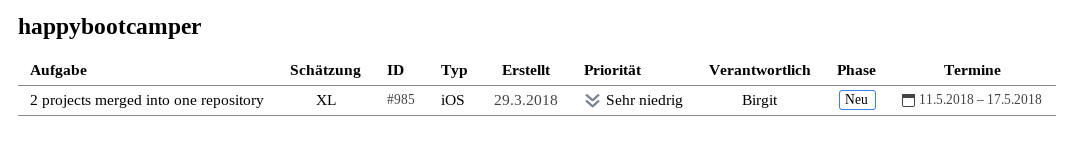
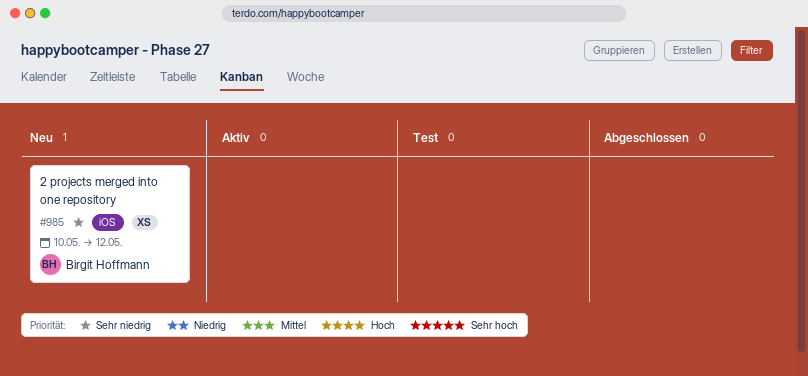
#985, estimate: XL -> XS
#985, start: May 11 -> May 10
#985, due: May 17 -> May 12

